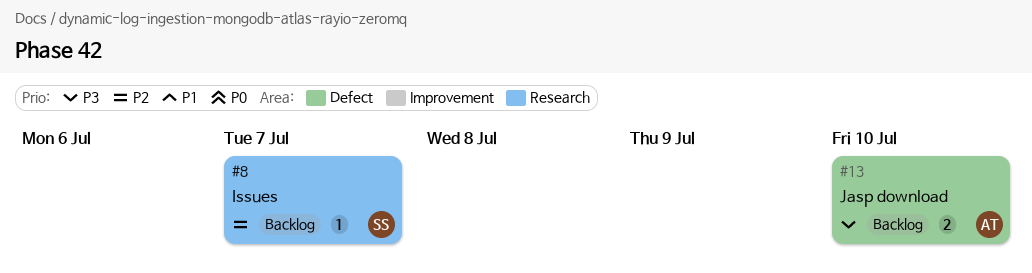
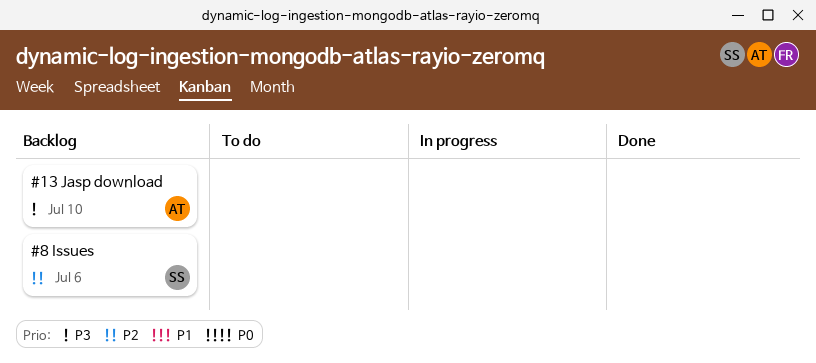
#8, due: Jul 7 -> Jul 6

